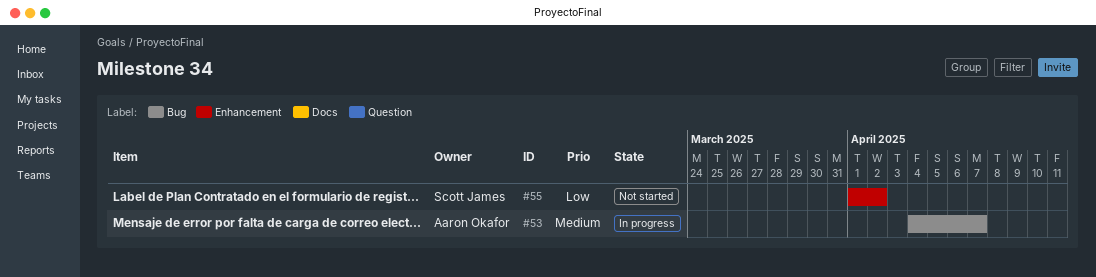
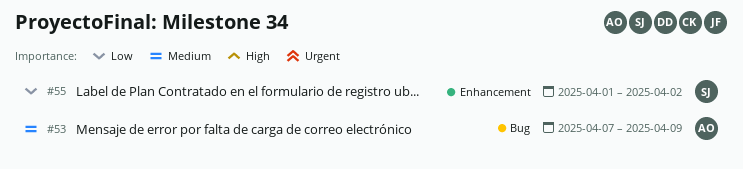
#53, start: Apr 4 -> Apr 7
#53, due: Apr 7 -> Apr 9

